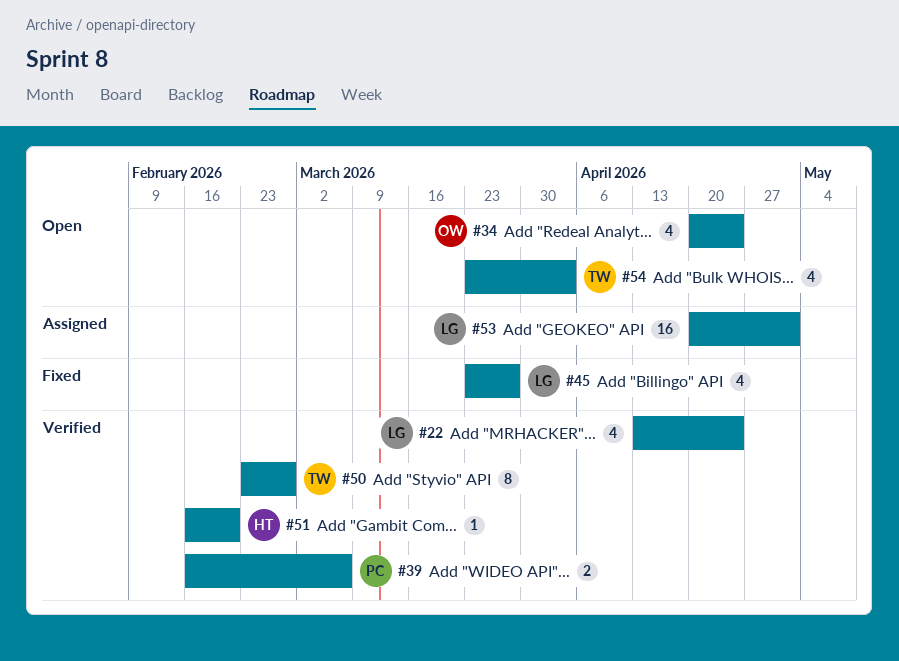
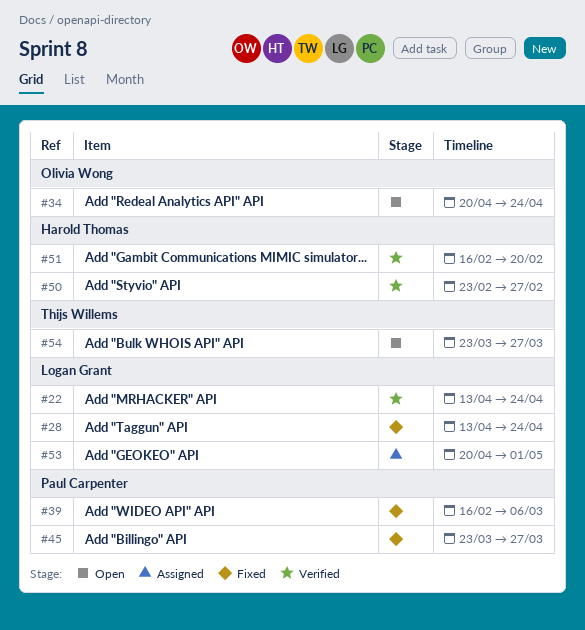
#28: none -> present
#39, status: Verified -> Fixed
#45, owner: Logan Grant -> Paul Carpenter
#50, owner: Thijs Willems -> Harold Thomas
#54, due: Apr 3 -> Mar 27

